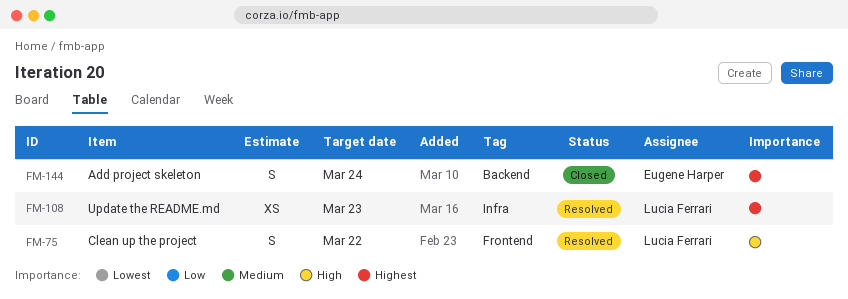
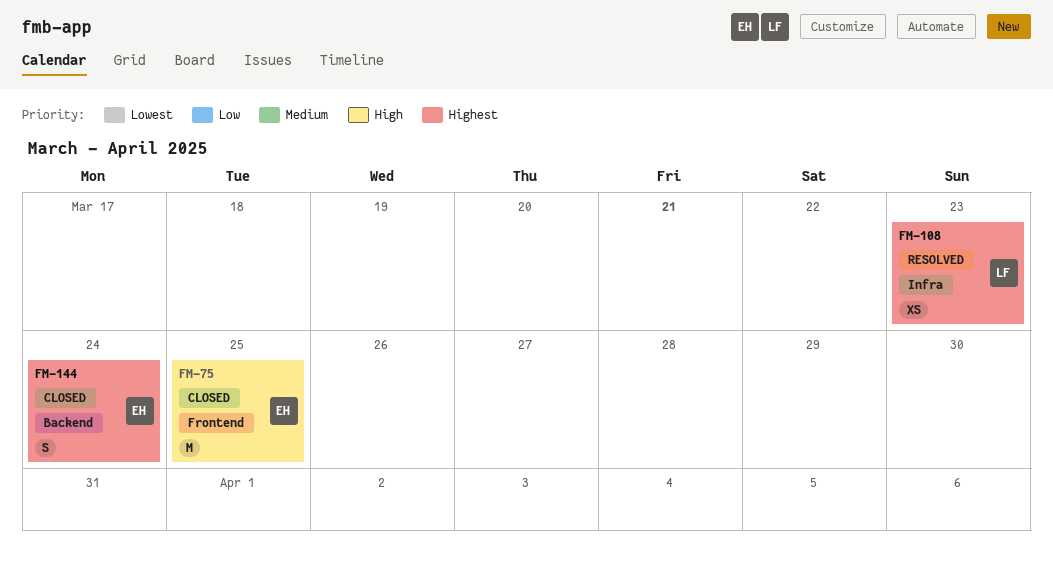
FM-75, status: Resolved -> Closed
FM-75, owner: Lucia Ferrari -> Eugene Harper
FM-75, estimate: S -> M
FM-75, due: Mar 22 -> Mar 25

